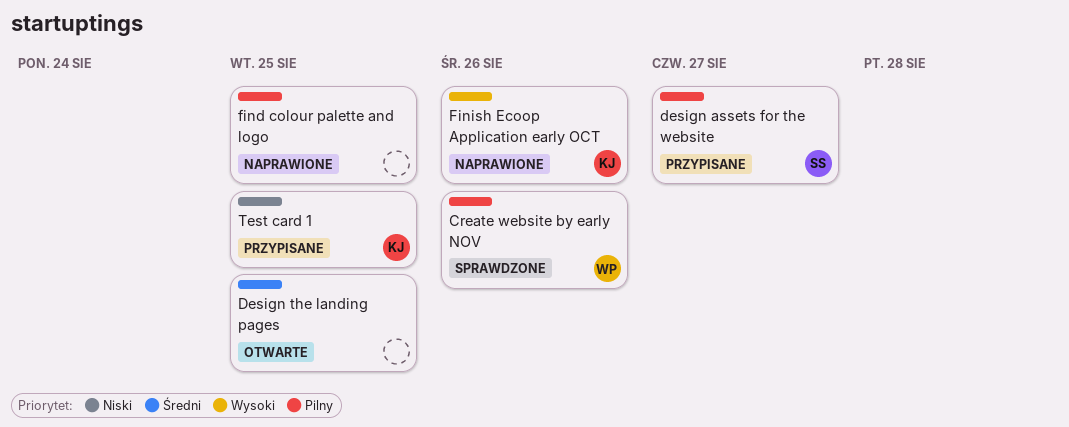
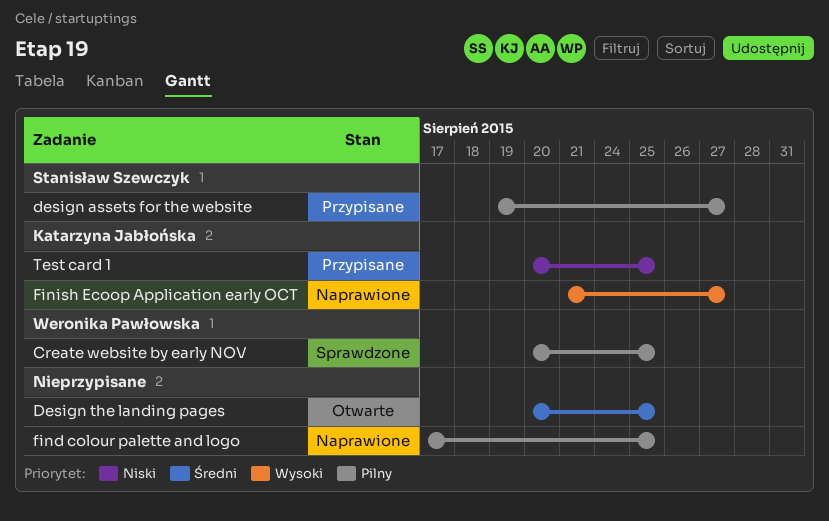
Create website by early NOV, due: Aug 26 -> Aug 25
Finish Ecoop Application early OCT, due: Aug 26 -> Aug 27

